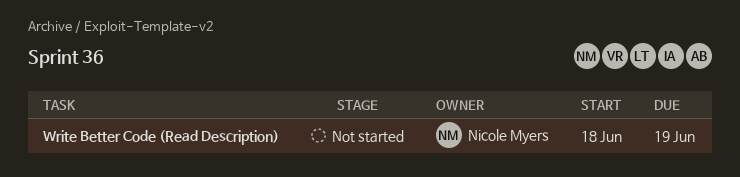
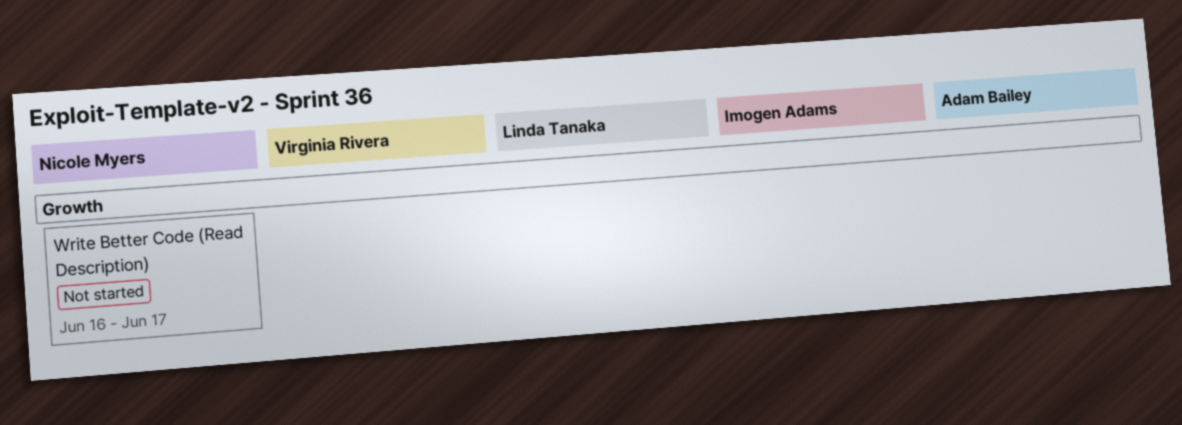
Write Better Code (Read Description), start: Jun 18 -> Jun 16
Write Better Code (Read Description), due: Jun 19 -> Jun 17

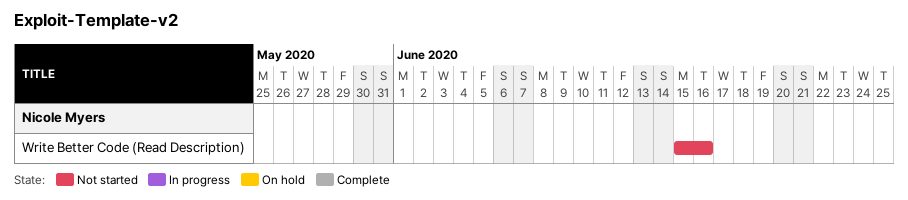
Write Better Code (Read Description), start: Jun 16 -> Jun 15
Write Better Code (Read Description), due: Jun 17 -> Jun 16

